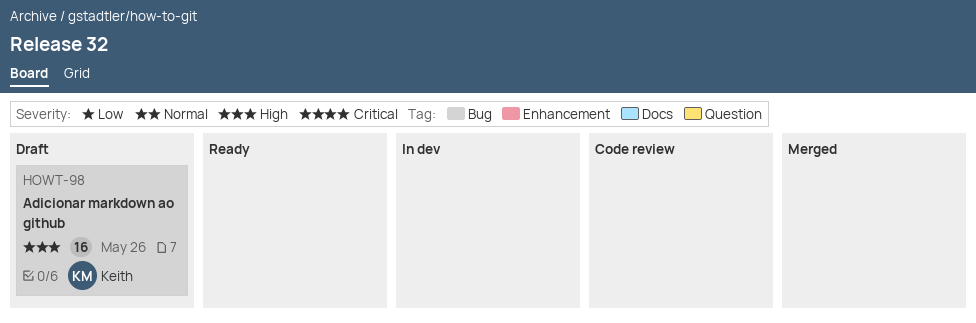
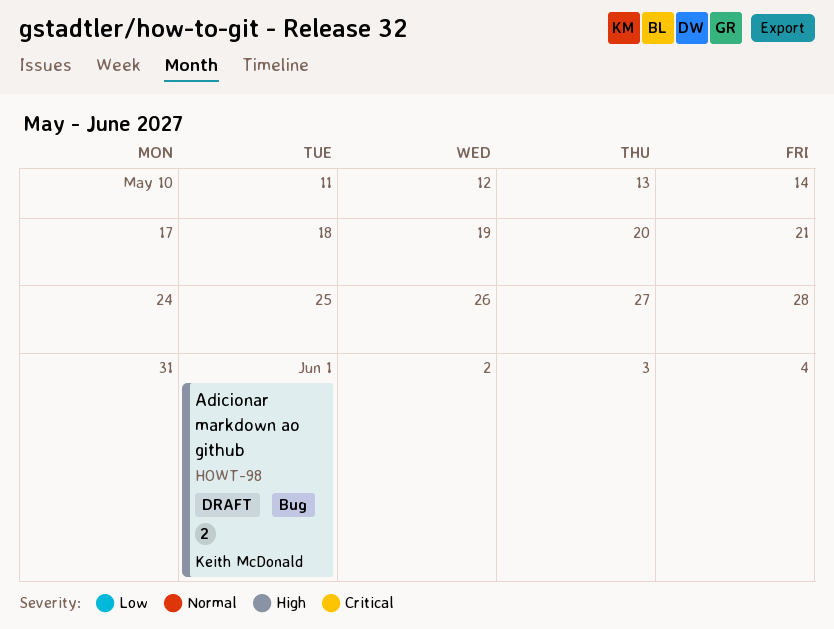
HOWT-98, estimate: 16 -> 2
HOWT-98, due: May 26 -> Jun 1

